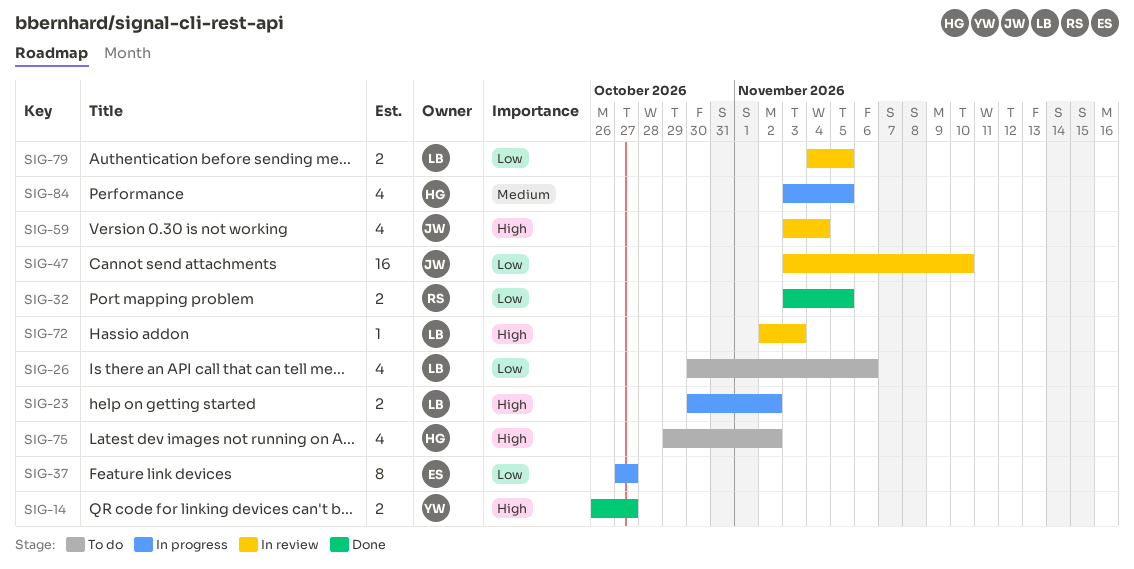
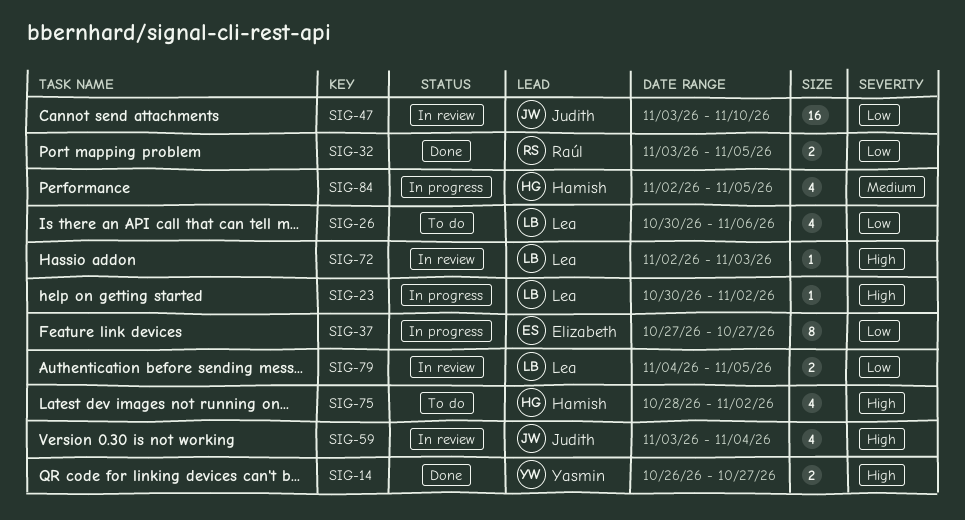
SIG-23, estimate: 2 -> 1
SIG-75, start: Oct 29 -> Oct 28
SIG-84, start: Nov 3 -> Nov 2

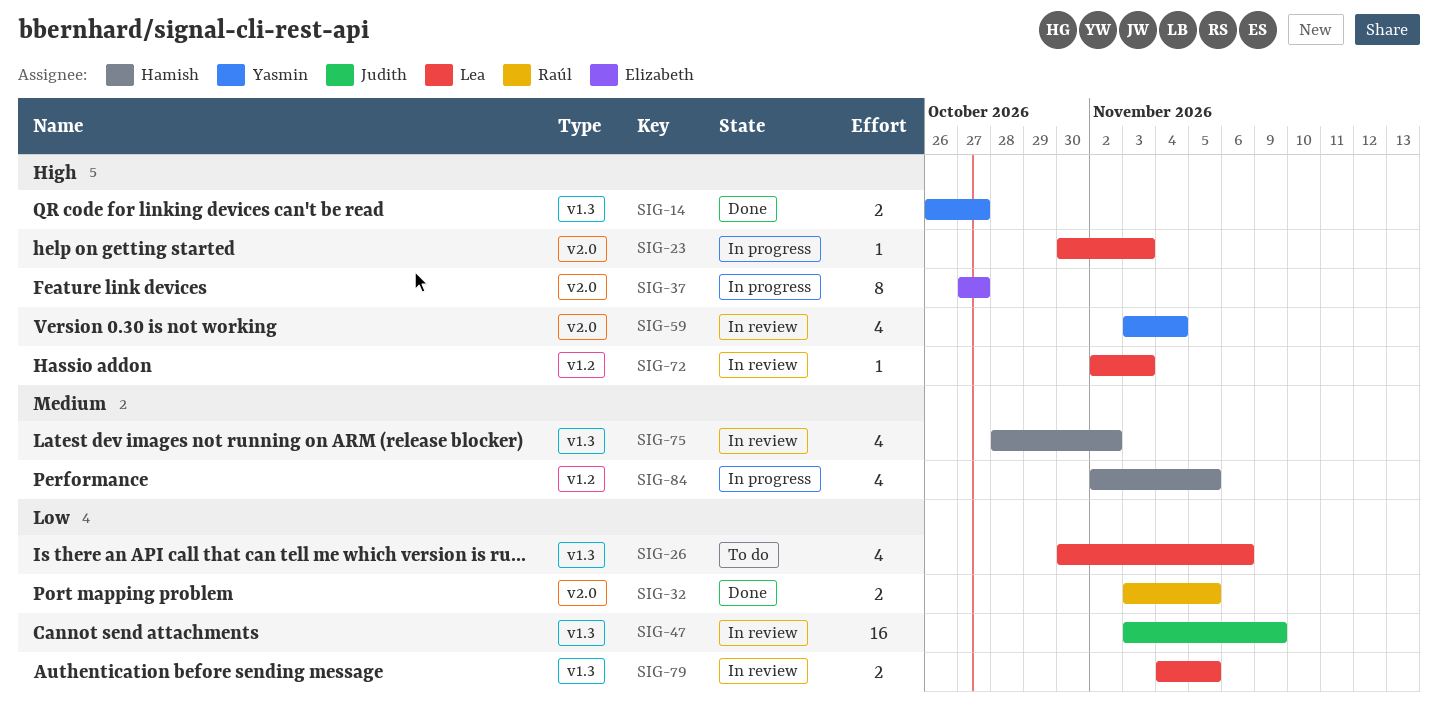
SIG-23, due: Nov 2 -> Nov 3
SIG-37, priority: Low -> High
SIG-47, due: Nov 10 -> Nov 9
SIG-59, owner: Judith -> Yasmin
SIG-75, status: To do -> In review
SIG-75, priority: High -> Medium

